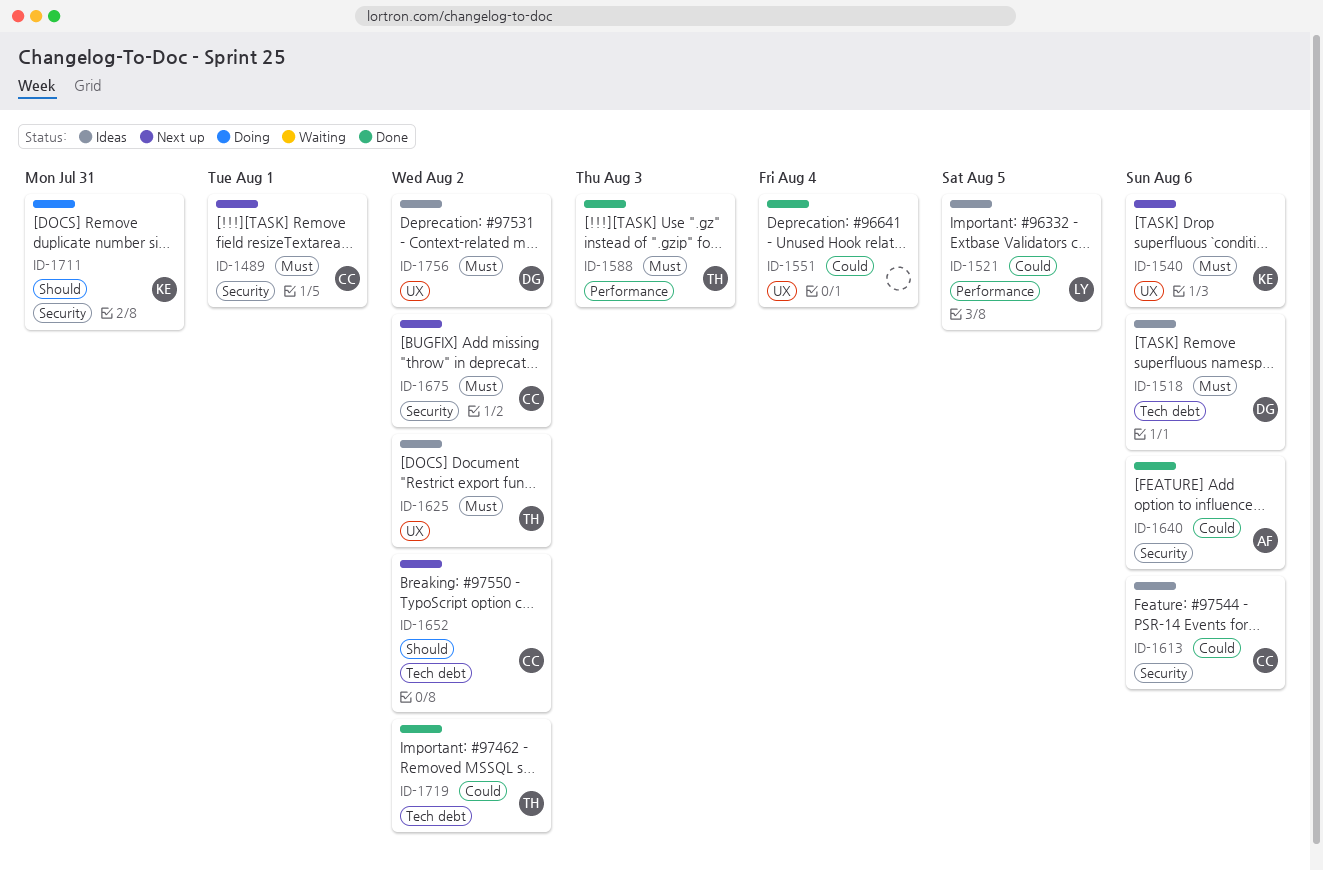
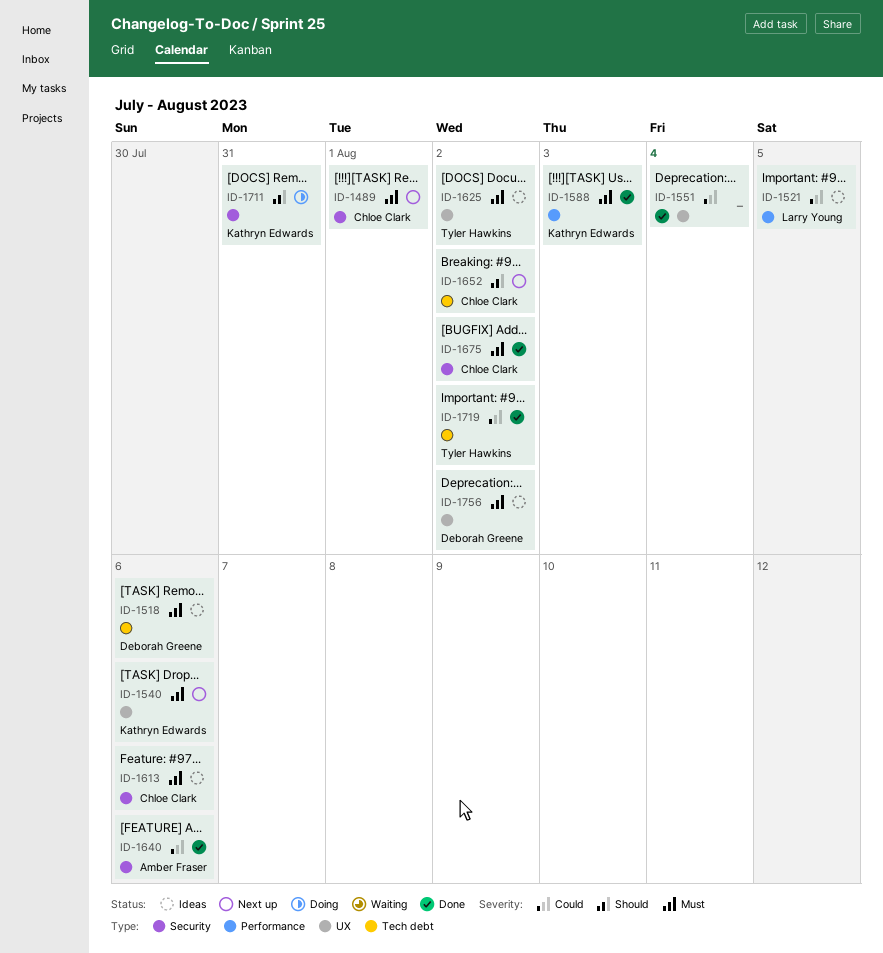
ID-1588, owner: Tyler Hawkins -> Kathryn Edwards
ID-1613, priority: Could -> Must
ID-1675, status: Next up -> Done

